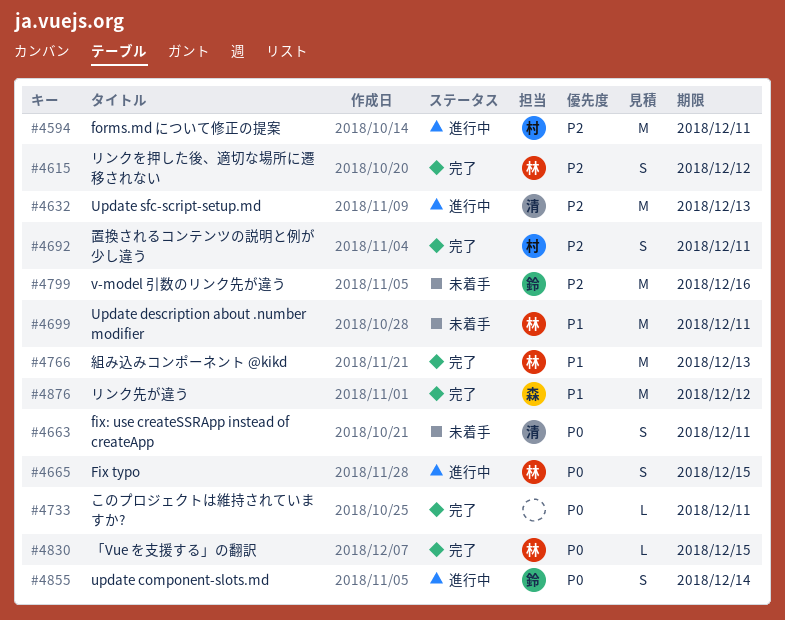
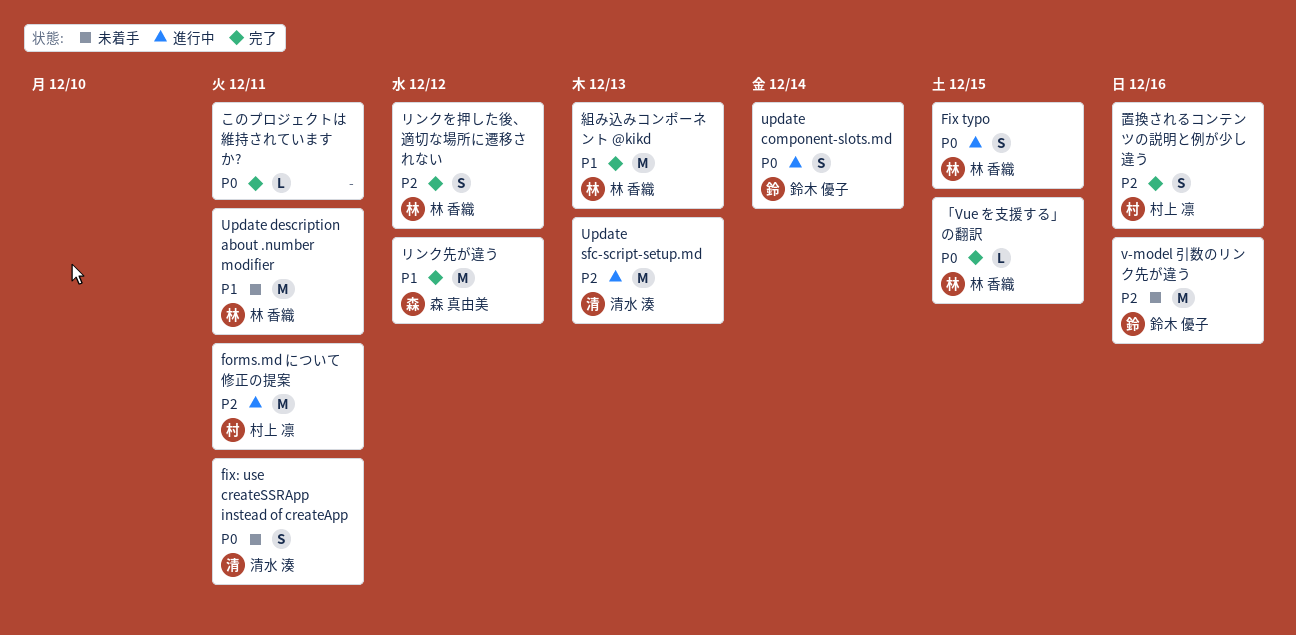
置換されるコンテンツの説明と例が少し違う, due: Dec 11 -> Dec 16

